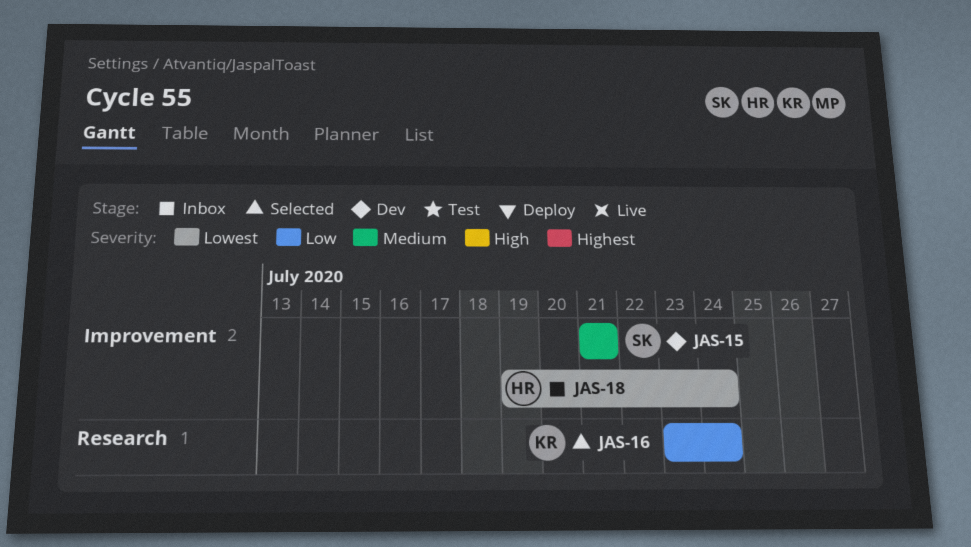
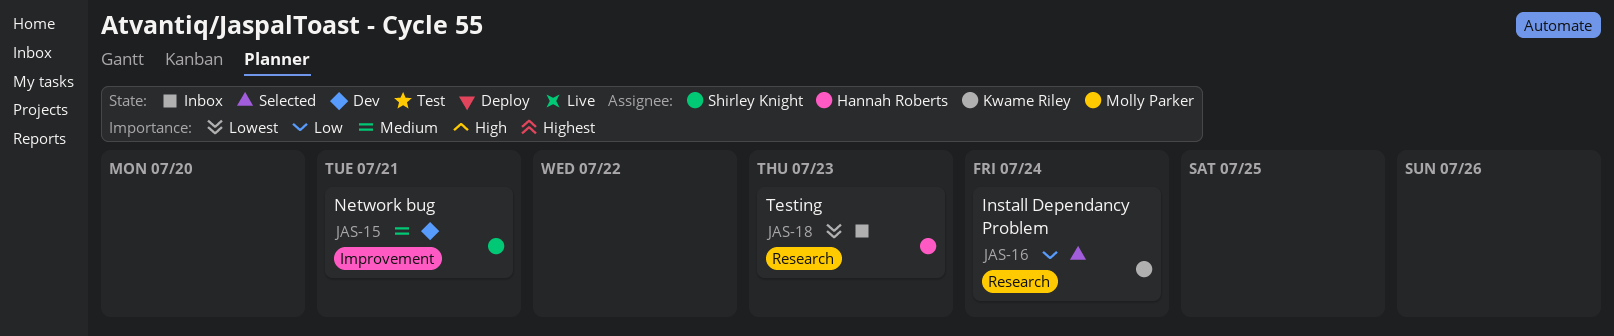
JAS-18, label: Improvement -> Research
JAS-18, due: Jul 24 -> Jul 23

